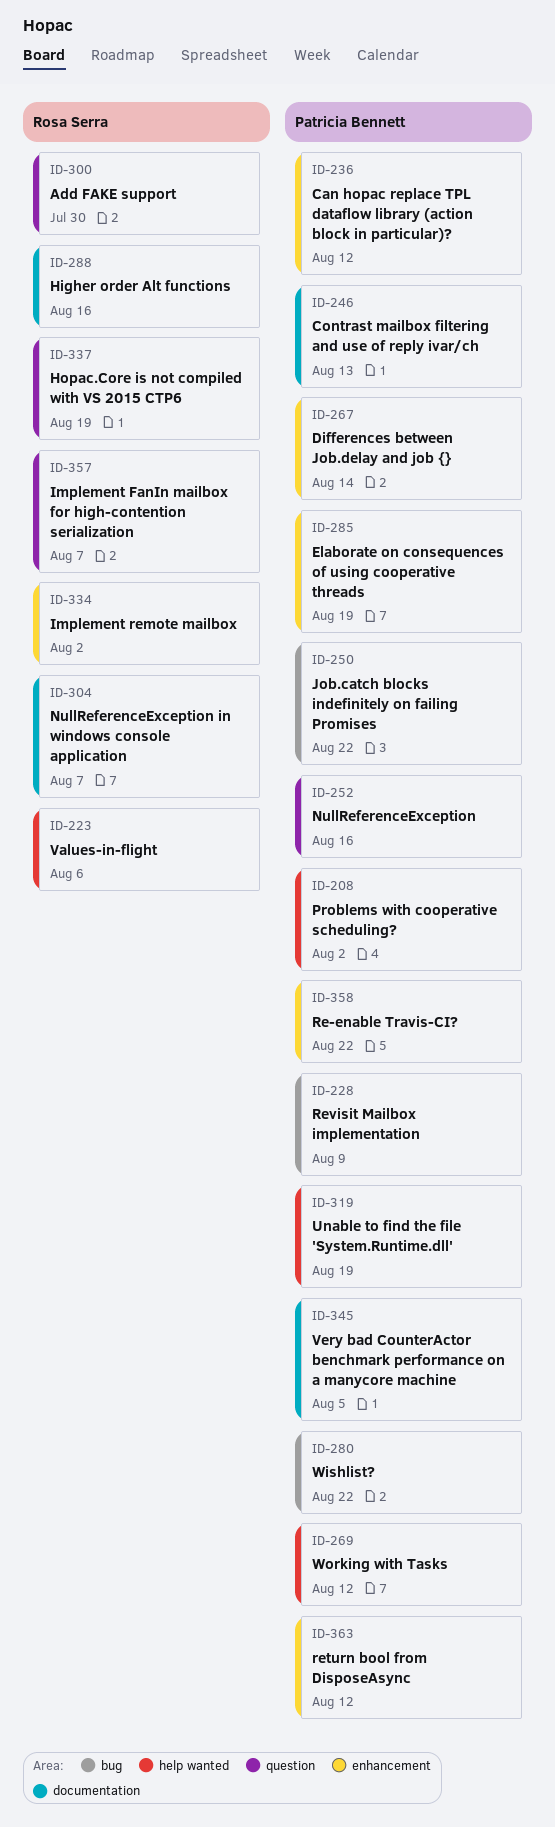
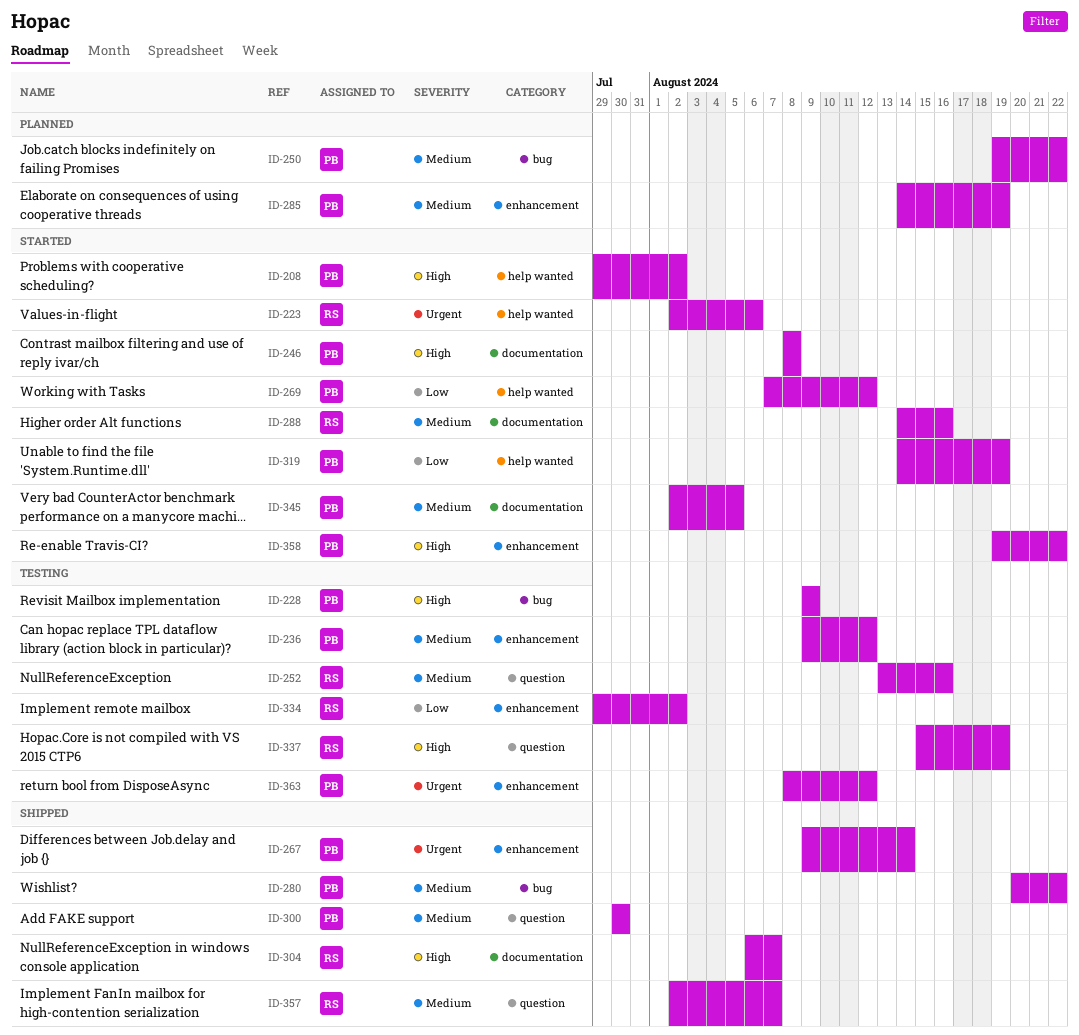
ID-246, due: Aug 13 -> Aug 8
ID-252, owner: Patricia Bennett -> Rosa Serra
ID-300, owner: Rosa Serra -> Patricia Bennett

